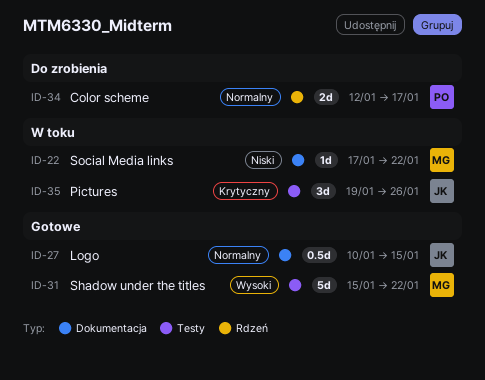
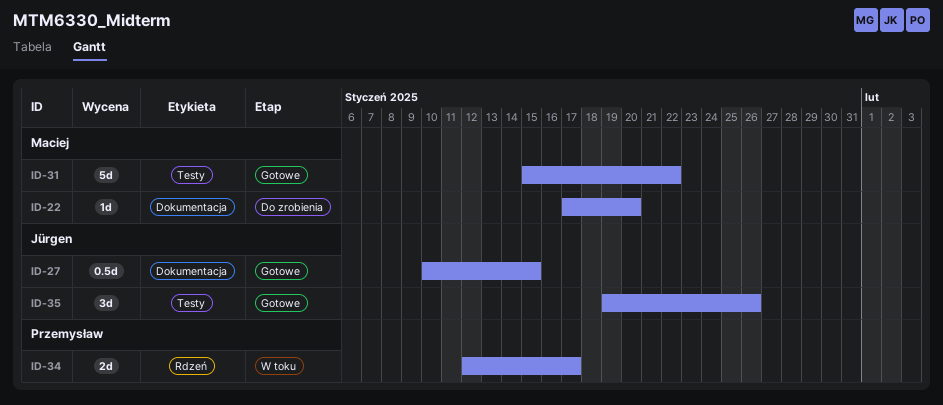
ID-22, status: W toku -> Do zrobienia
ID-22, due: Jan 22 -> Jan 20
ID-34, status: Do zrobienia -> W toku
ID-35, status: W toku -> Gotowe

